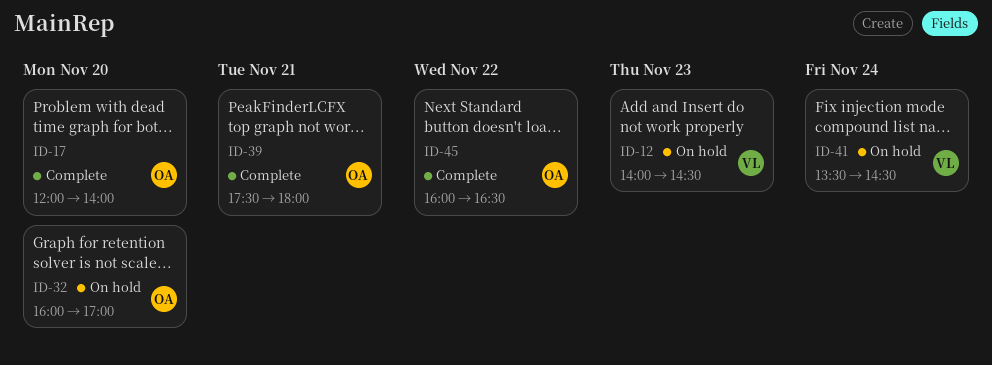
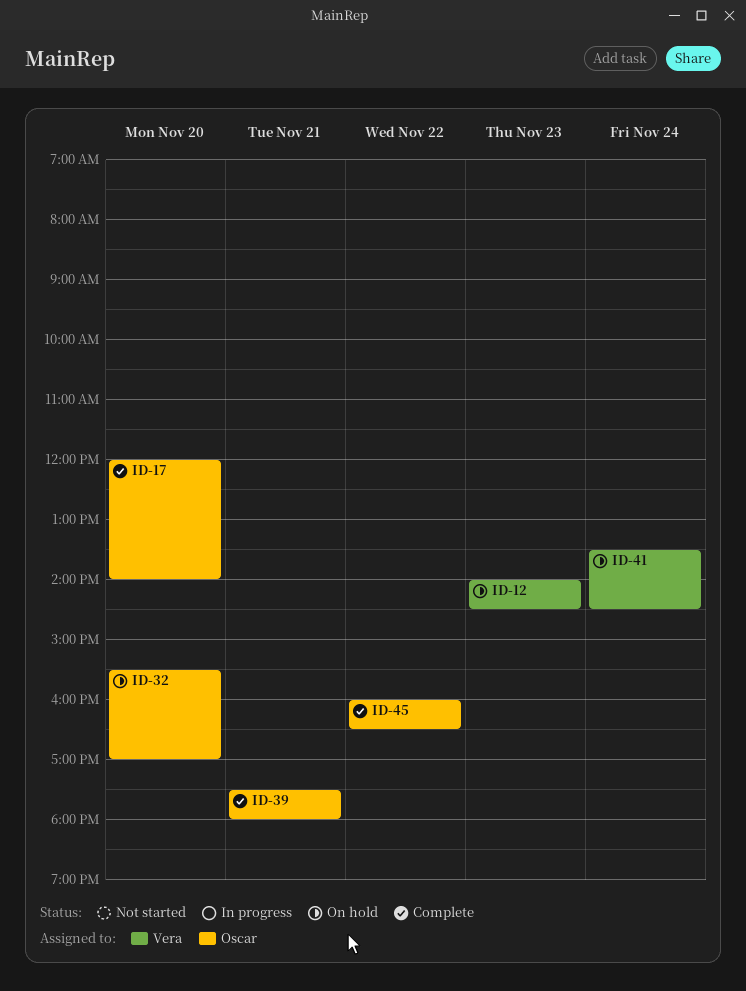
ID-32, begins: 16:00 -> 15:30

